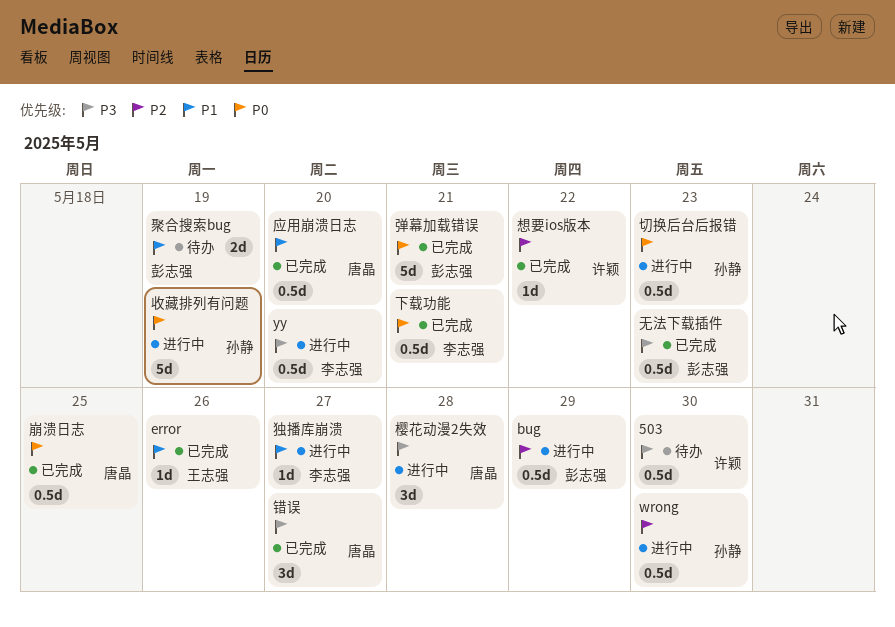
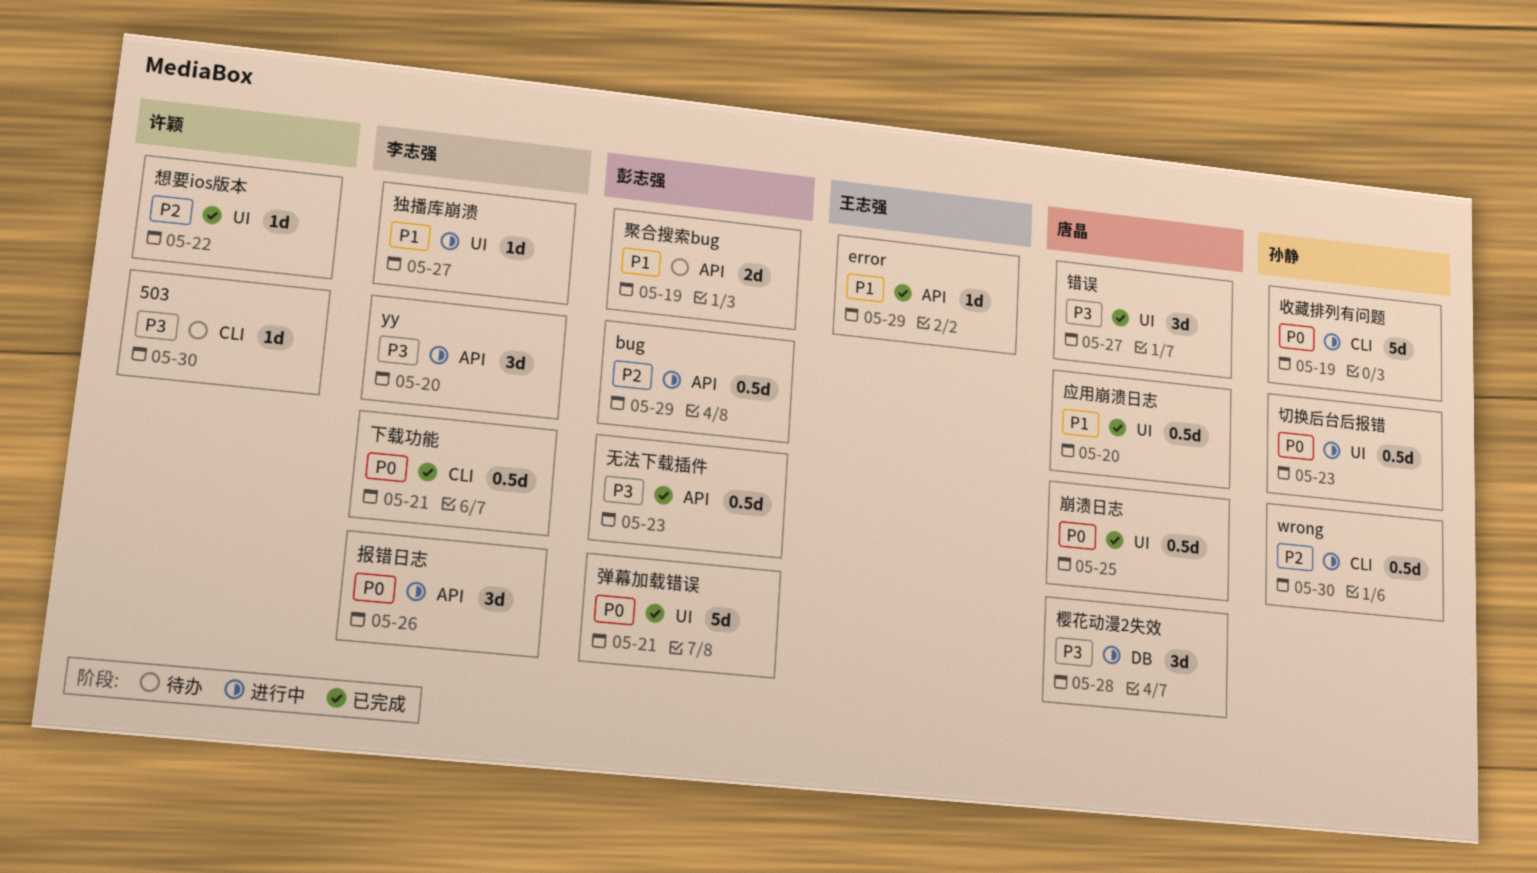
503, estimate: 0.5d -> 1d
error, due: May 26 -> May 29
yy, estimate: 0.5d -> 3d
报错日志: none -> present

